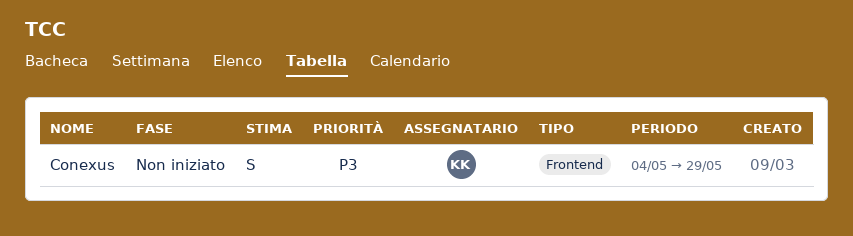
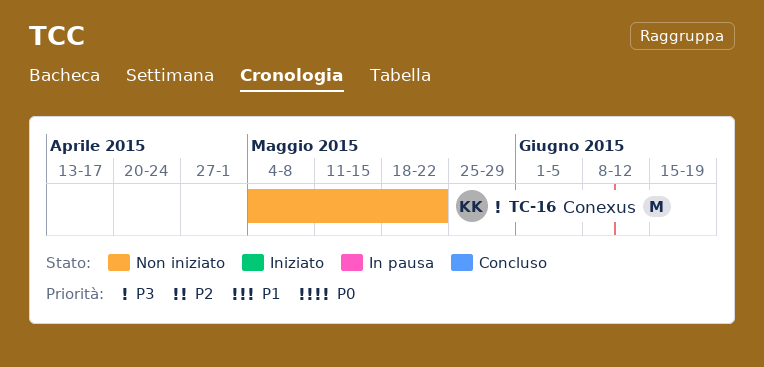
Conexus, estimate: S -> M
Conexus, due: May 29 -> May 22

